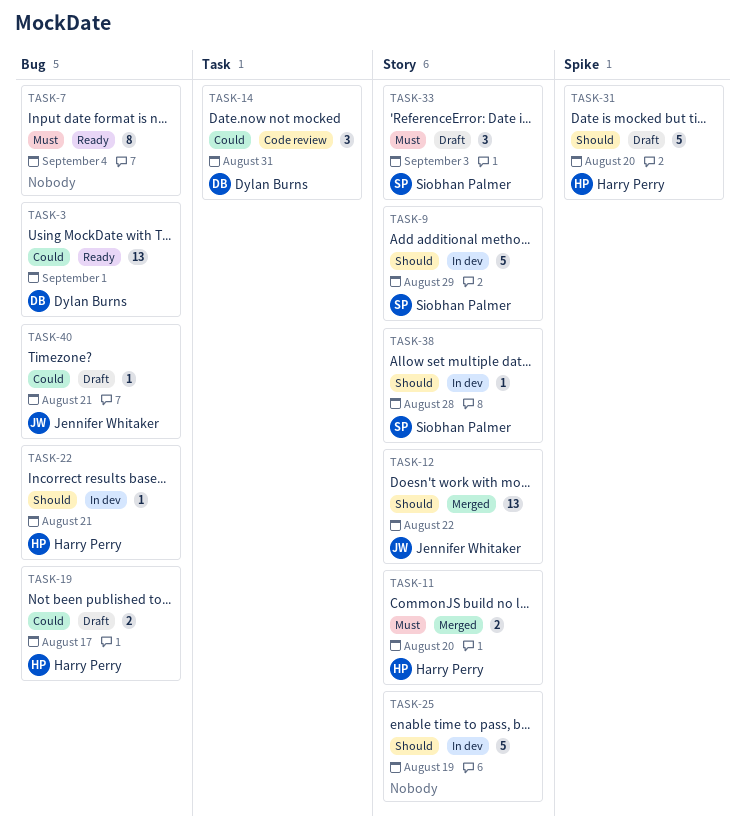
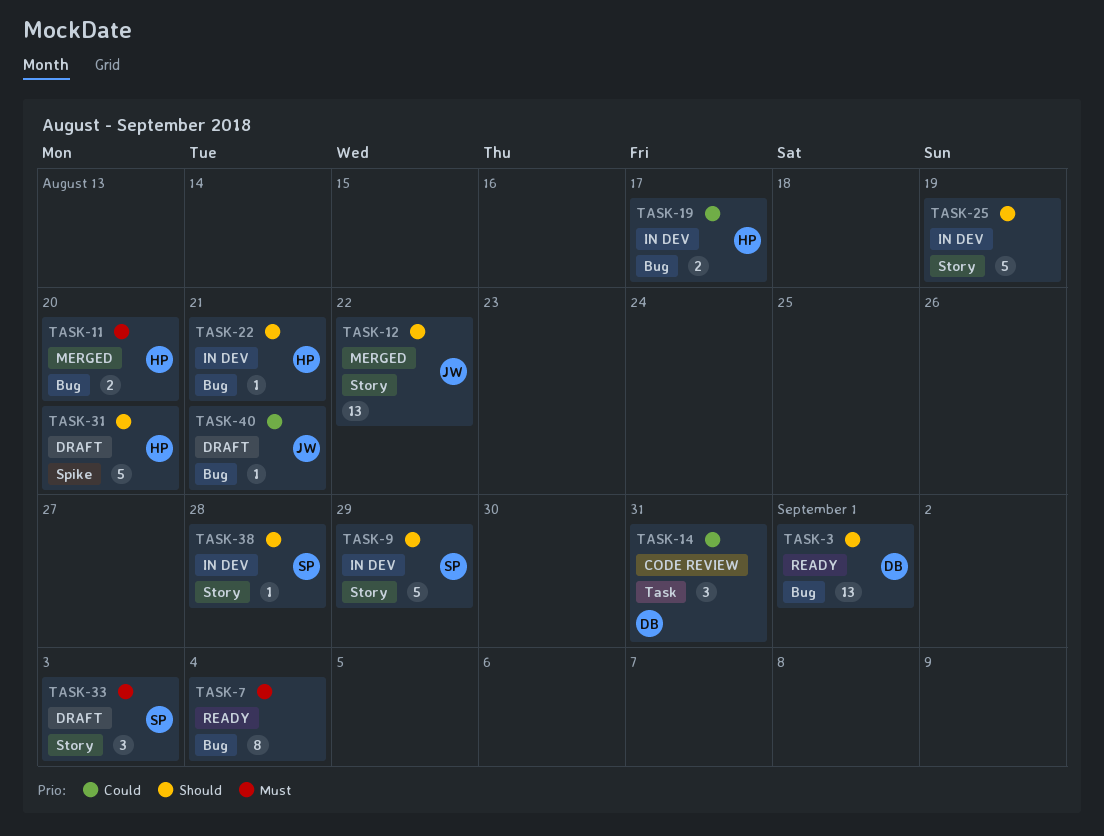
TASK-3, priority: Could -> Should
TASK-11, label: Story -> Bug
TASK-19, status: Draft -> In dev

